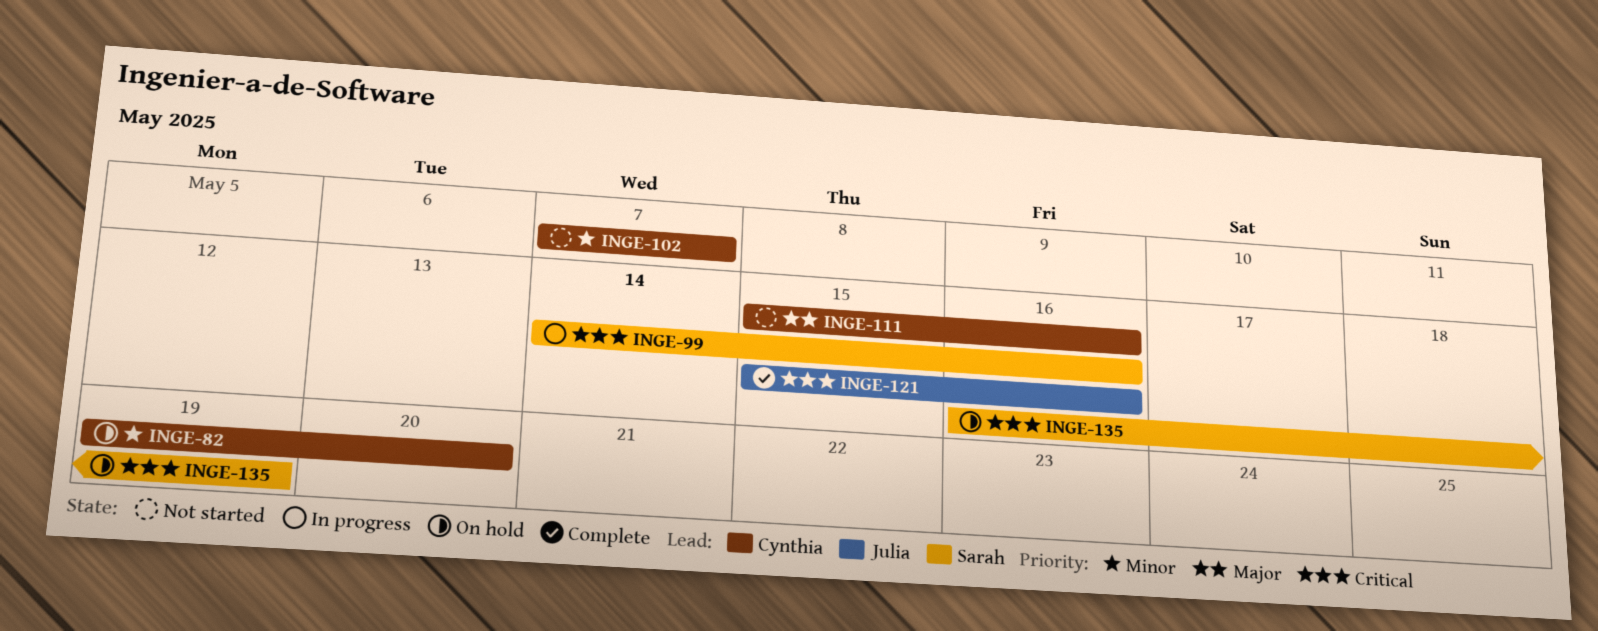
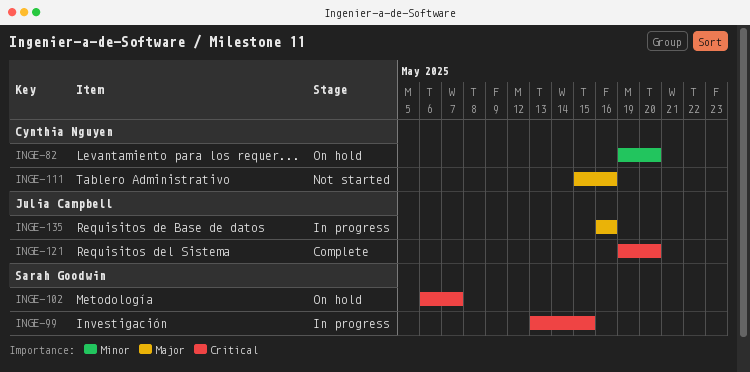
INGE-99, start: May 14 -> May 13
INGE-99, due: May 16 -> May 15
INGE-102, status: Not started -> On hold
INGE-102, owner: Cynthia Nguyen -> Sarah Goodwin
INGE-102, priority: Minor -> Critical
INGE-102, start: May 7 -> May 6
INGE-121, start: May 15 -> May 19
INGE-121, due: May 16 -> May 20
INGE-135, status: On hold -> In progress
INGE-135, owner: Sarah Goodwin -> Julia Campbell
INGE-135, priority: Critical -> Major
INGE-135, due: May 19 -> May 16

